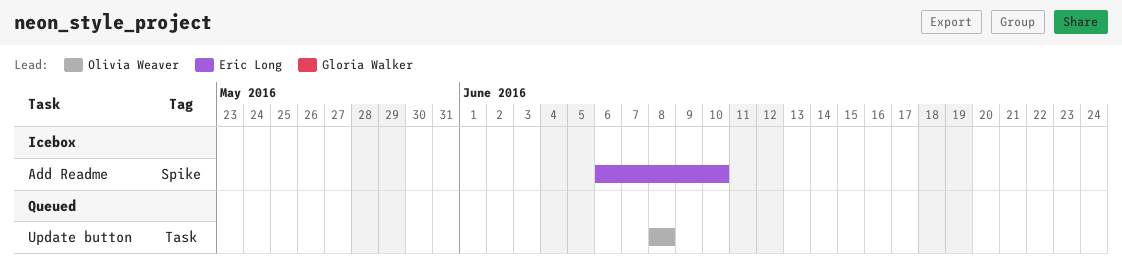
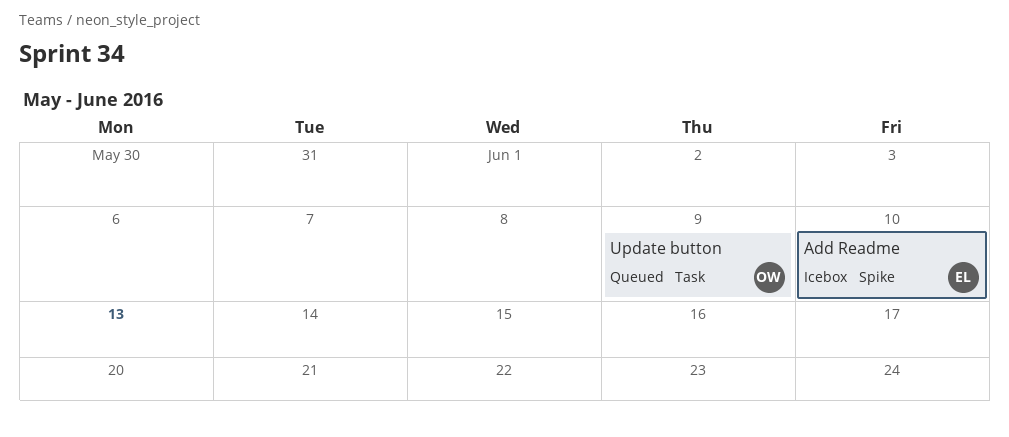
Update button, due: Jun 8 -> Jun 9

